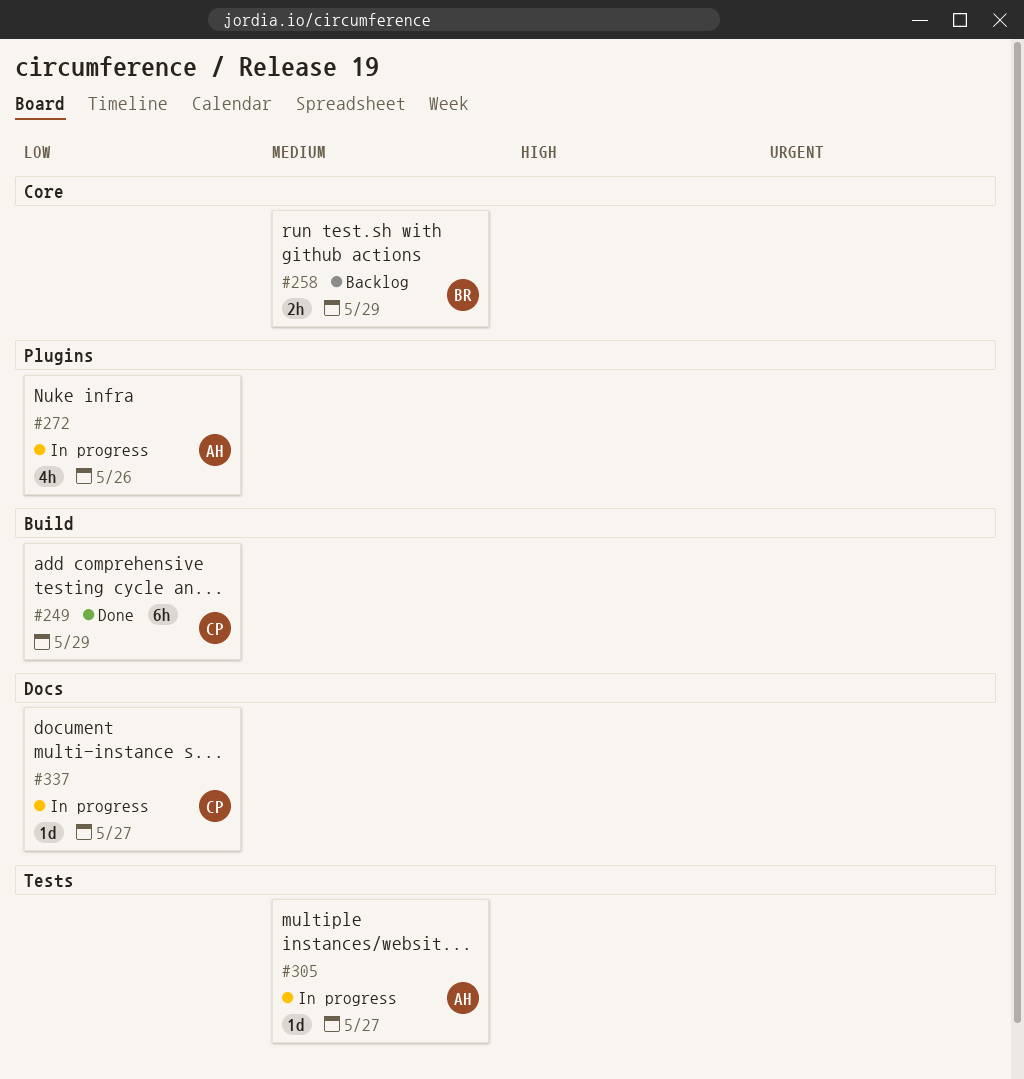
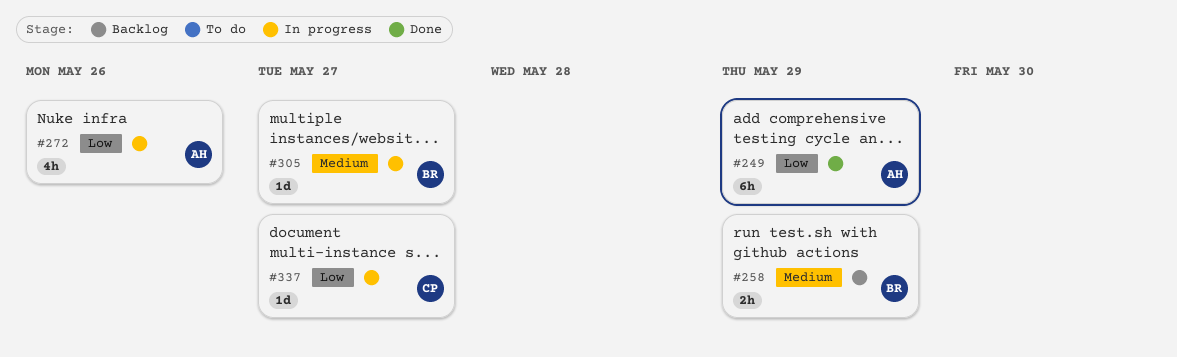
#249, owner: CP -> AH
#305, owner: AH -> BR

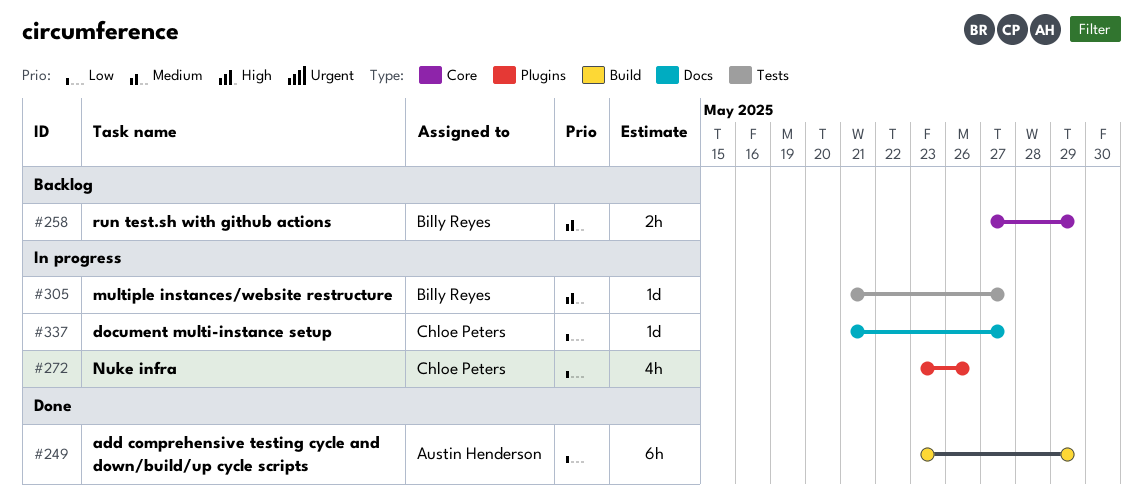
#272, owner: Austin Henderson -> Chloe Peters

